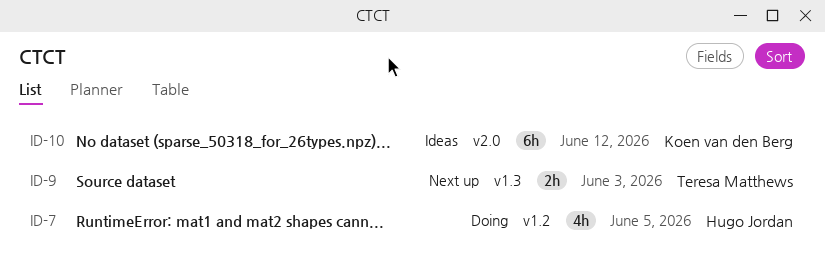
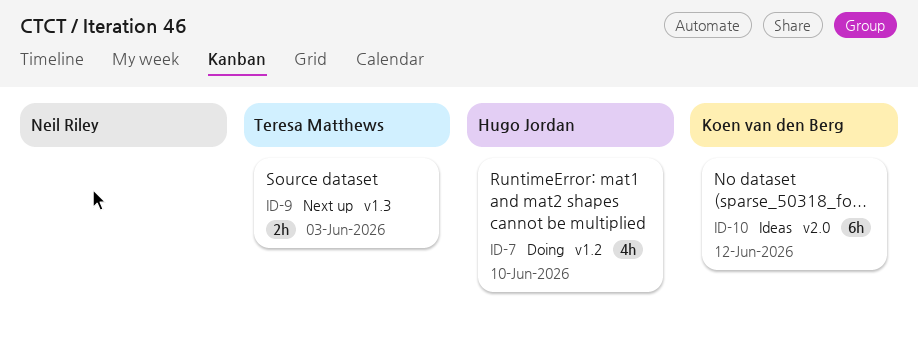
ID-7, due: Jun 5 -> Jun 10

